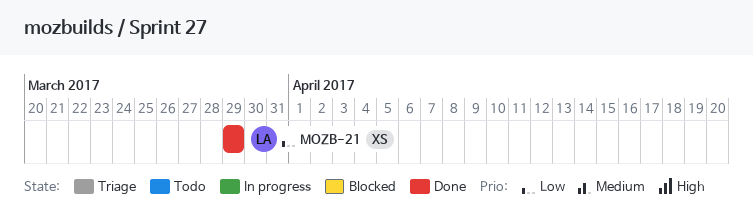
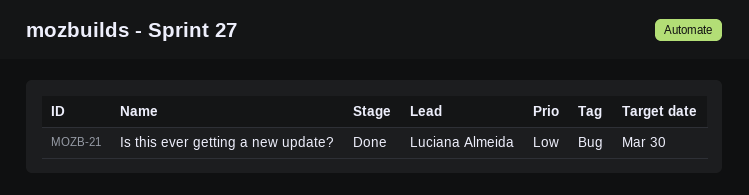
MOZB-21, due: Mar 29 -> Mar 30

